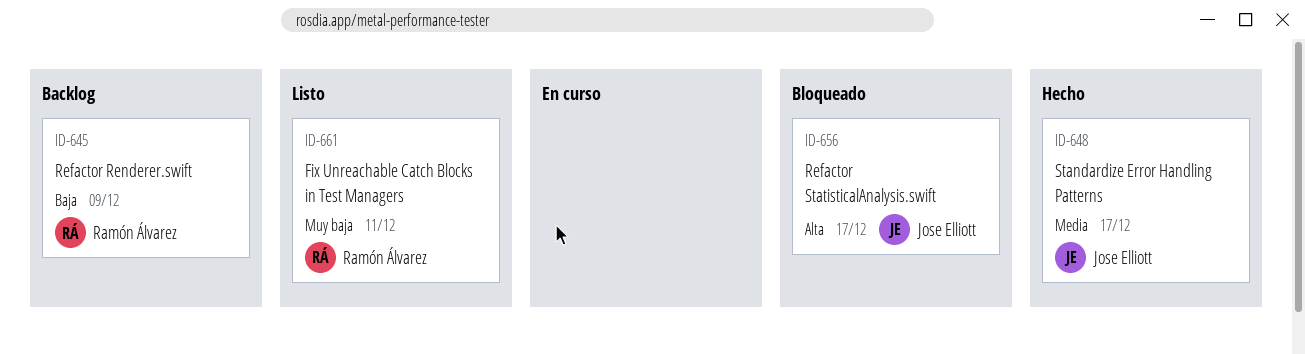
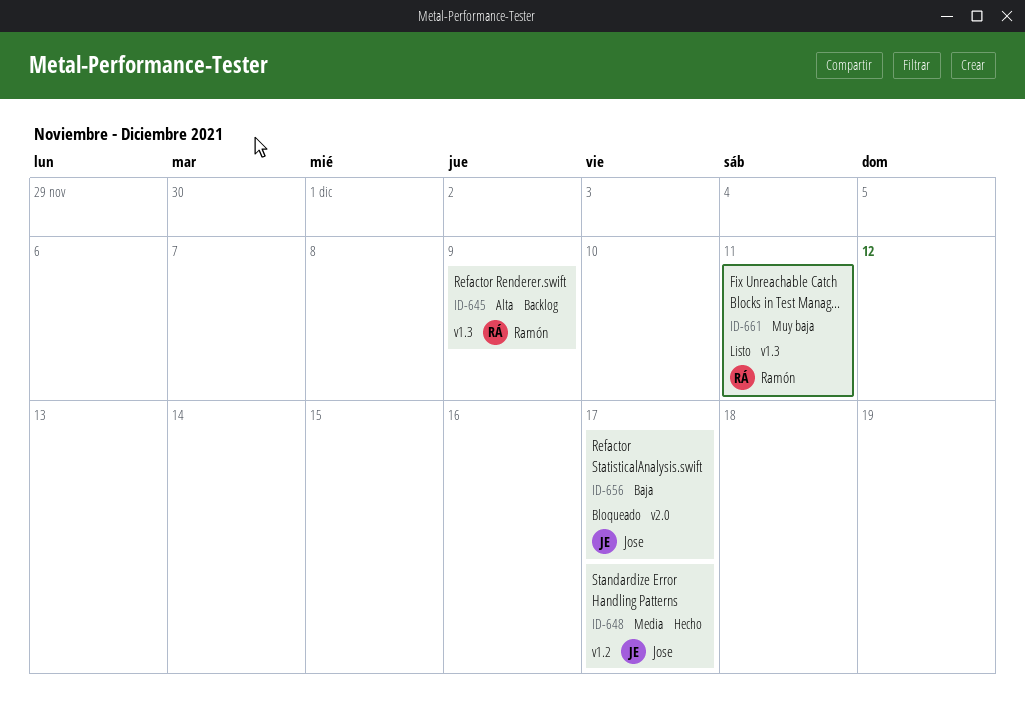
ID-645, priority: Baja -> Alta
ID-656, priority: Alta -> Baja

